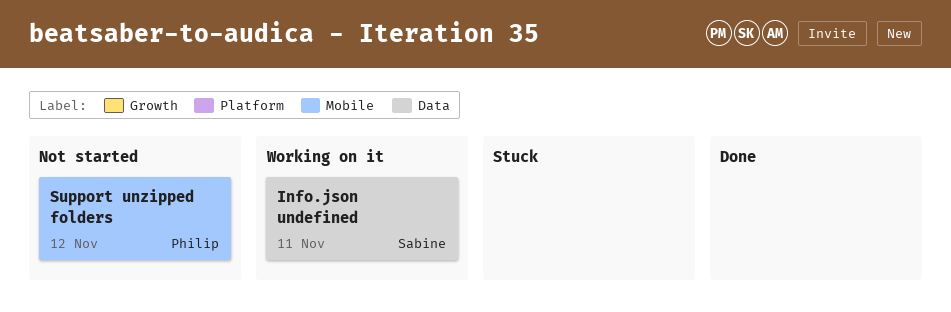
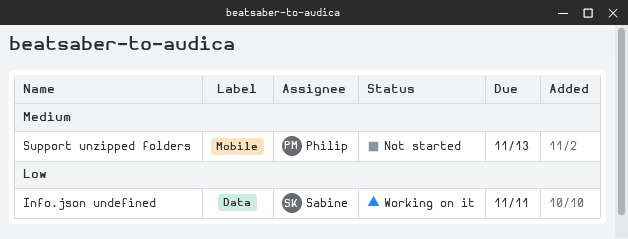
Support unzipped folders, due: Nov 12 -> Nov 13

